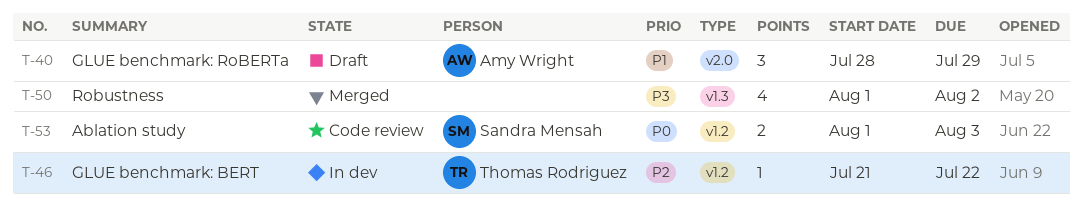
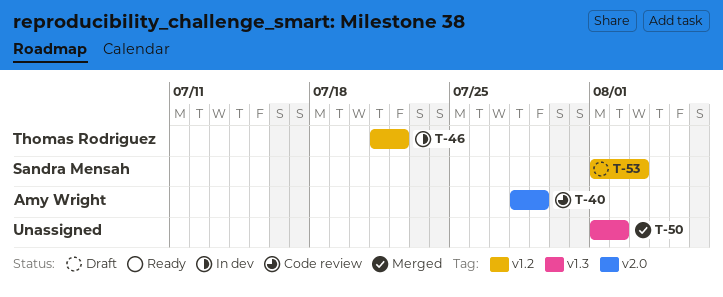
T-40, status: Draft -> Code review
T-53, status: Code review -> Draft

